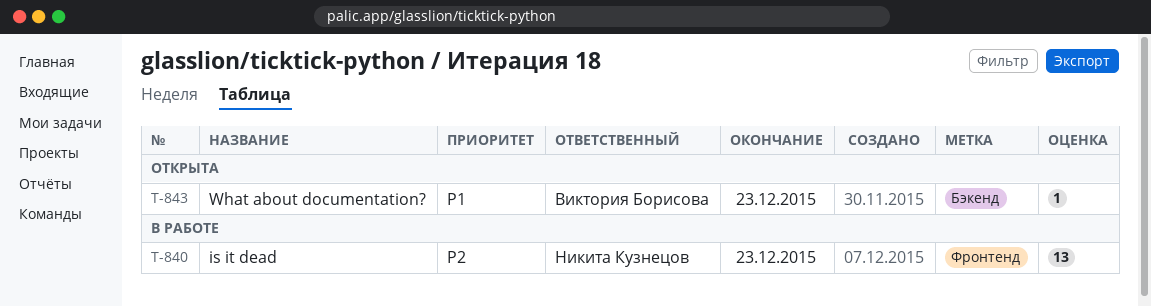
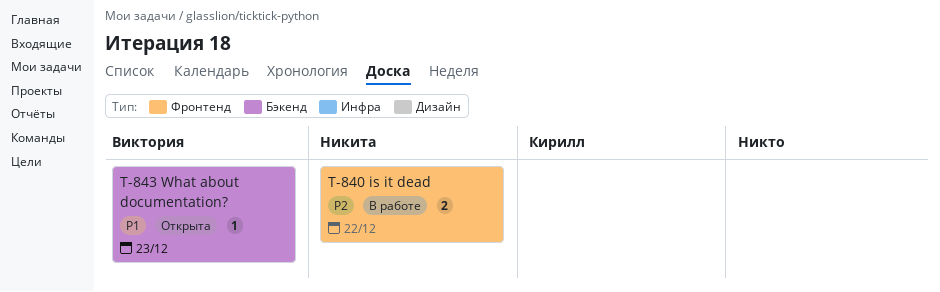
T-840, estimate: 13 -> 2
T-840, due: Dec 23 -> Dec 22

